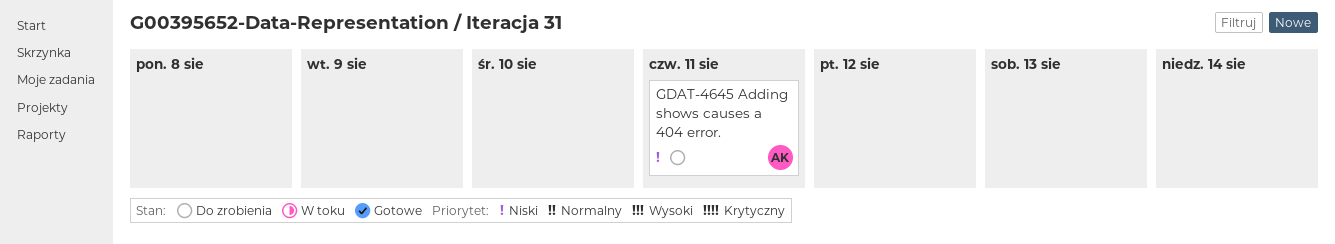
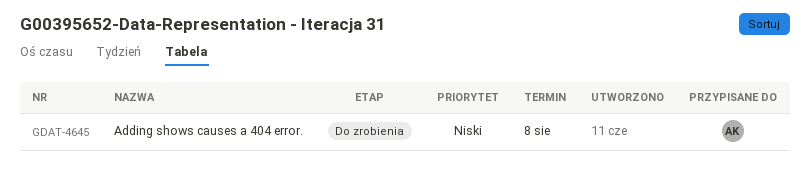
GDAT-4645, due: Aug 11 -> Aug 8

